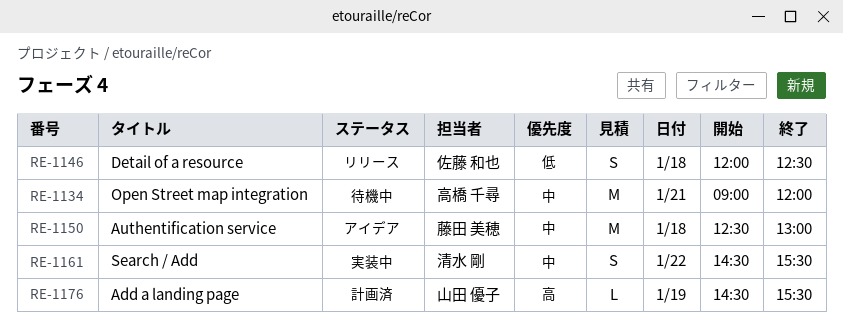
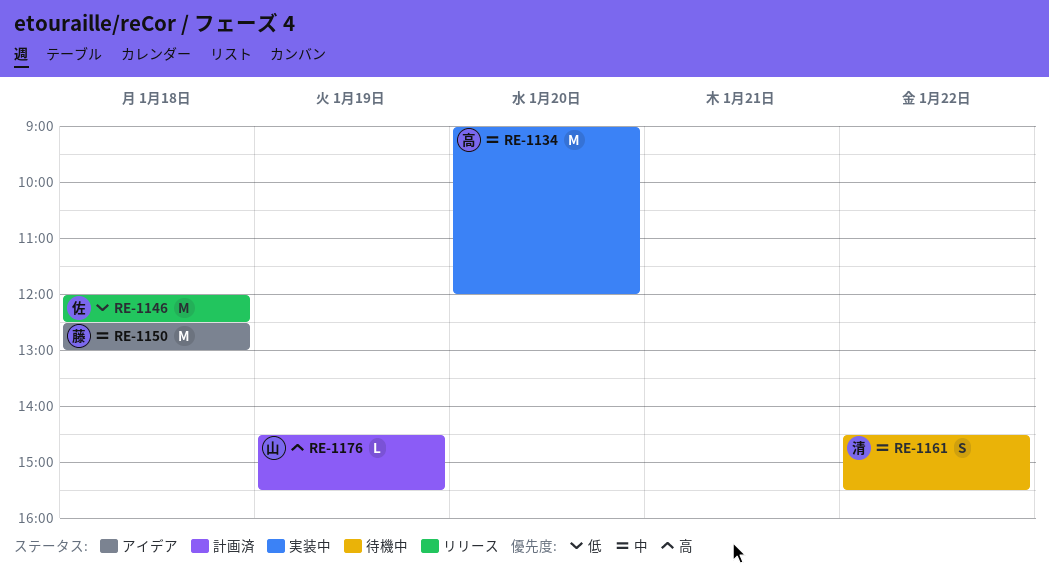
RE-1134, status: 待機中 -> 実装中
RE-1134, day: Jan 21 -> Jan 20
RE-1146, estimate: S -> M
RE-1161, status: 実装中 -> 待機中

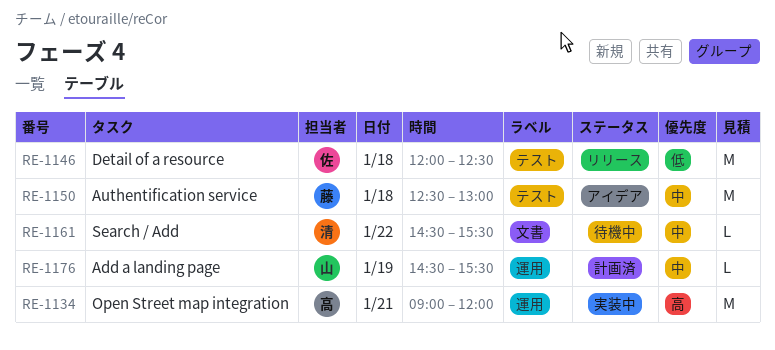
RE-1134, priority: 中 -> 高
RE-1134, day: Jan 20 -> Jan 21
RE-1161, estimate: S -> L
RE-1176, priority: 高 -> 中

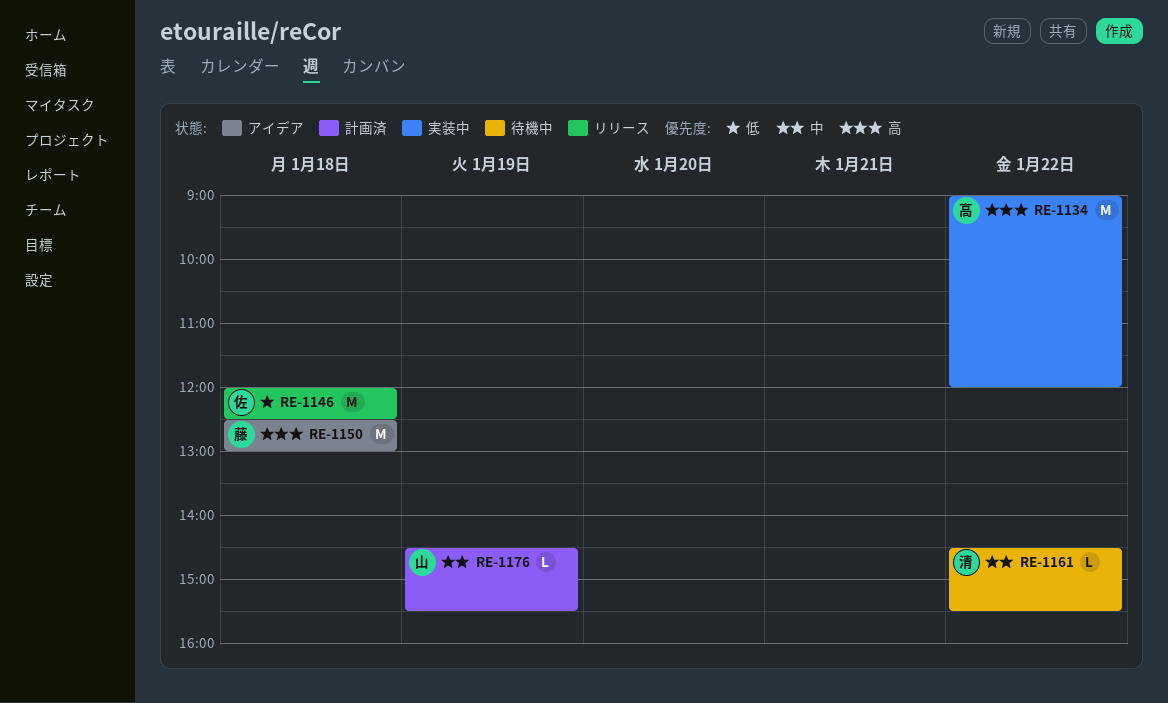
RE-1134, day: Jan 21 -> Jan 22
RE-1150, priority: 中 -> 高

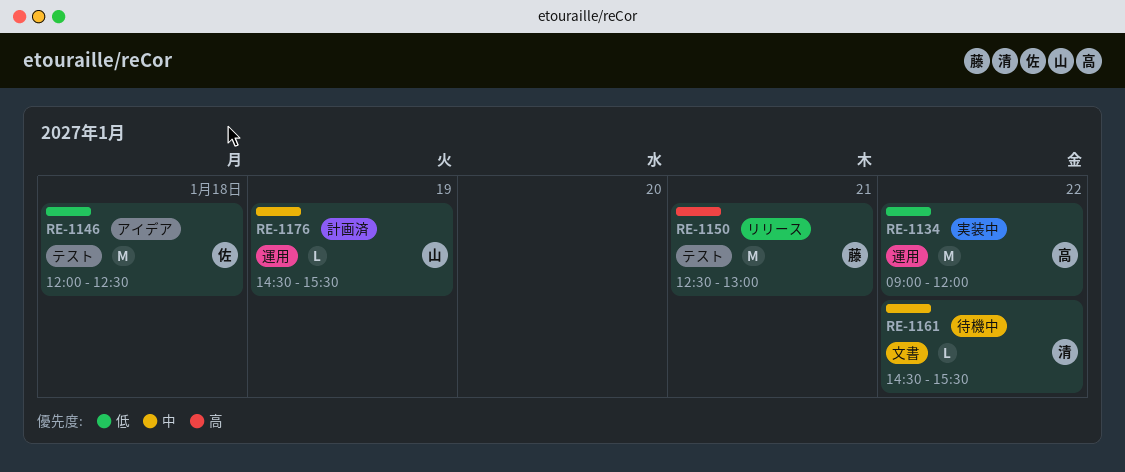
RE-1134, priority: 高 -> 低
RE-1146, status: リリース -> アイデア
RE-1150, status: アイデア -> リリース
RE-1150, day: Jan 18 -> Jan 21

